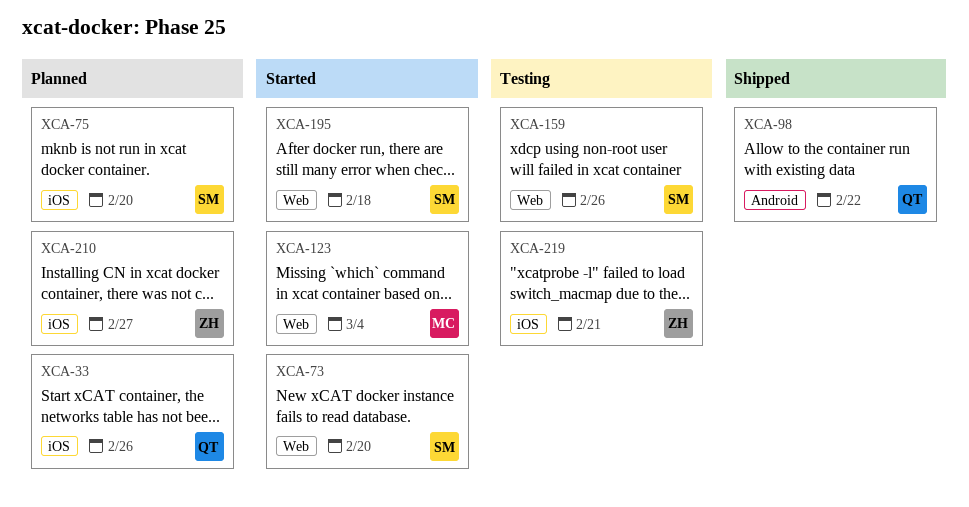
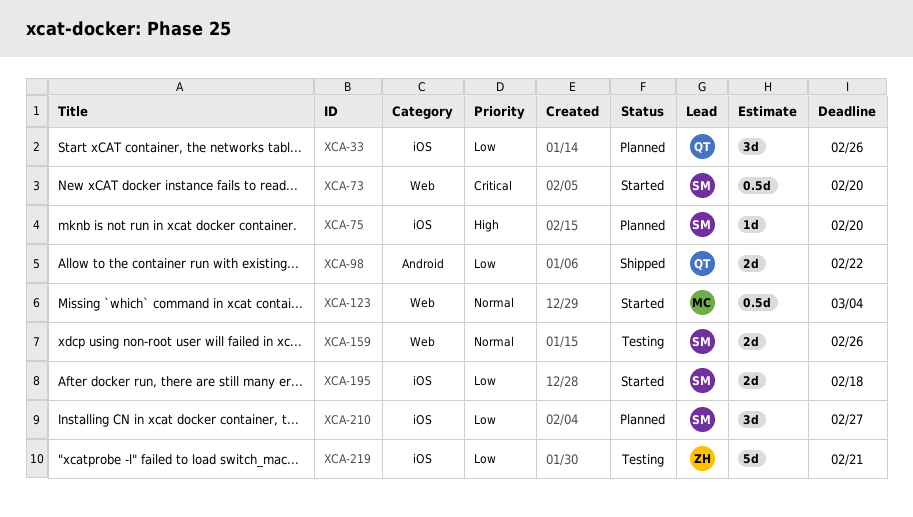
XCA-195, label: Web -> iOS
XCA-210, owner: ZH -> SM

